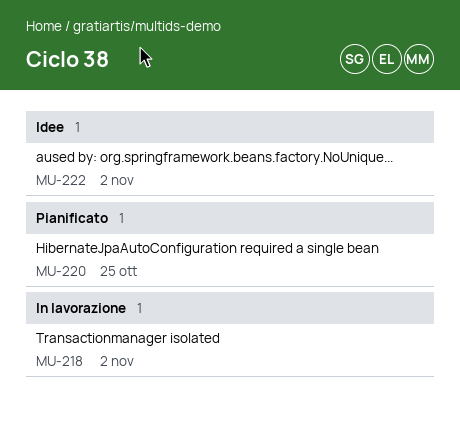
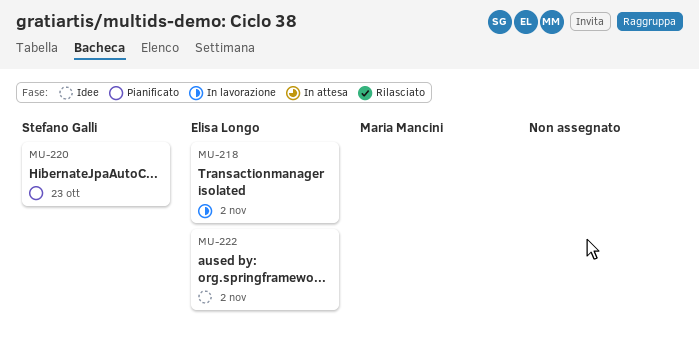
MU-220, due: Oct 25 -> Oct 23

